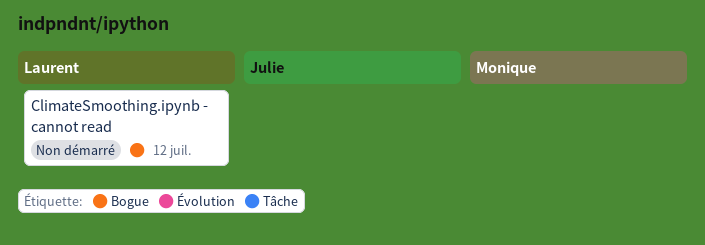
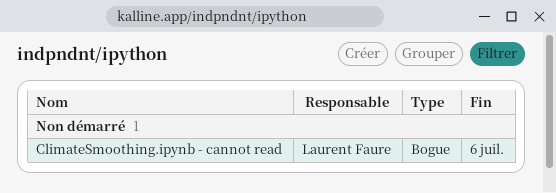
ClimateSmoothing.ipynb - cannot read, due: Jul 12 -> Jul 6

